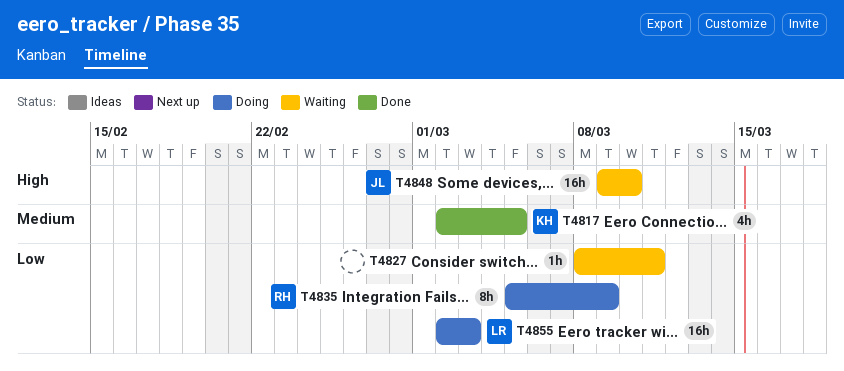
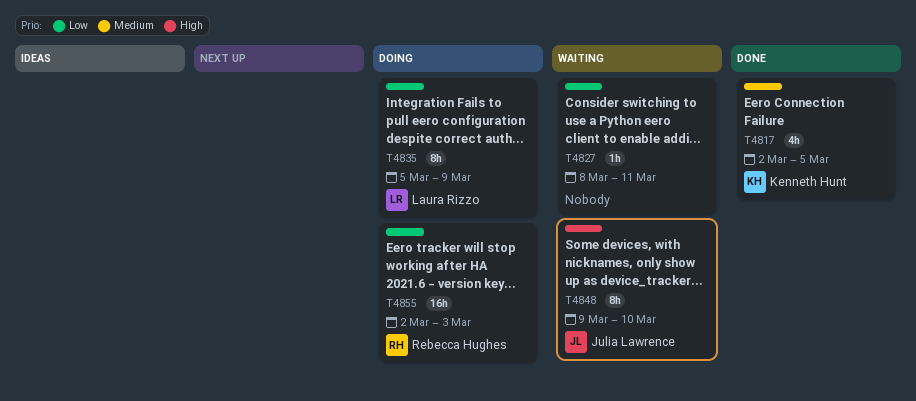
T4835, owner: Rebecca Hughes -> Laura Rizzo
T4848, estimate: 16h -> 8h
T4855, owner: Laura Rizzo -> Rebecca Hughes

